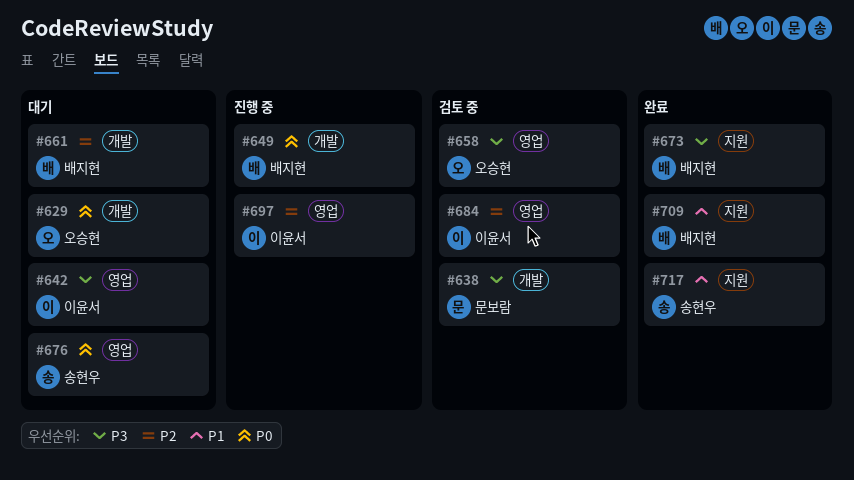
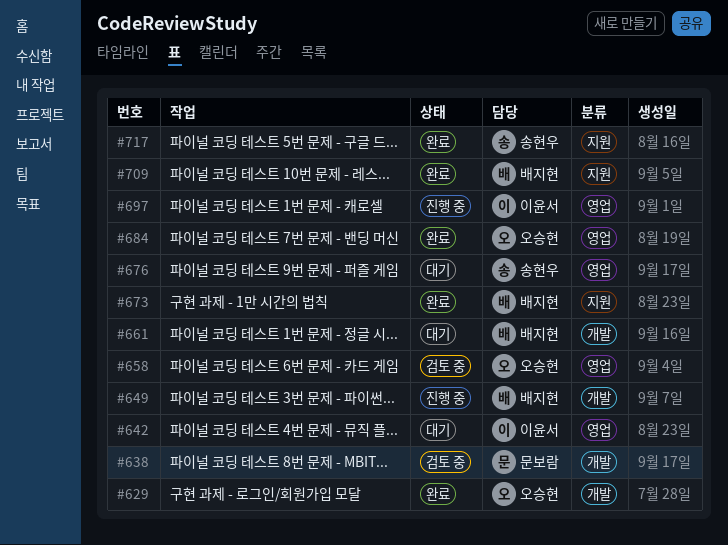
#629, status: 대기 -> 완료
#684, status: 검토 중 -> 완료
#684, owner: 이윤서 -> 오승현

